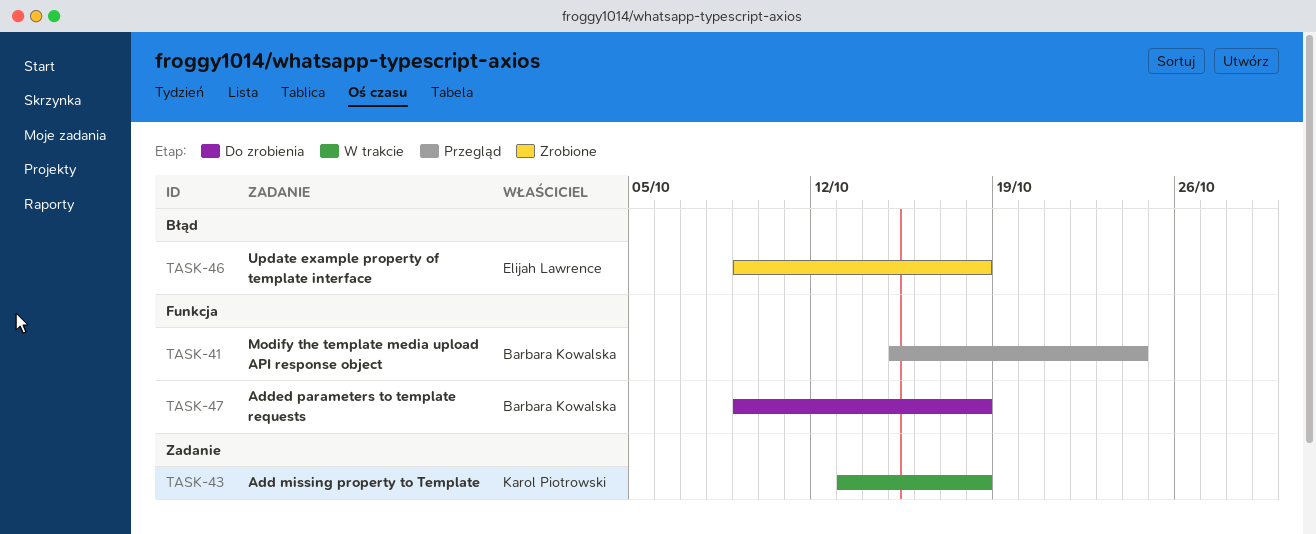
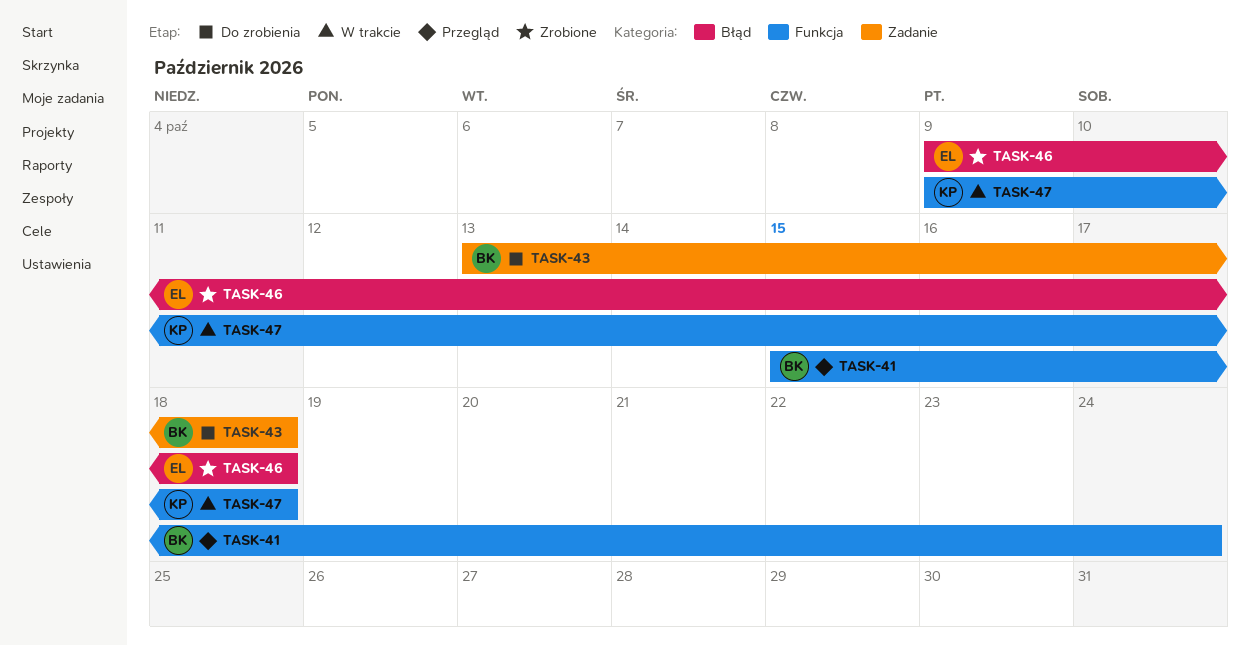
TASK-43, status: W trakcie -> Do zrobienia
TASK-43, owner: Karol Piotrowski -> Barbara Kowalska
TASK-47, status: Do zrobienia -> W trakcie
TASK-47, owner: Barbara Kowalska -> Karol Piotrowski

